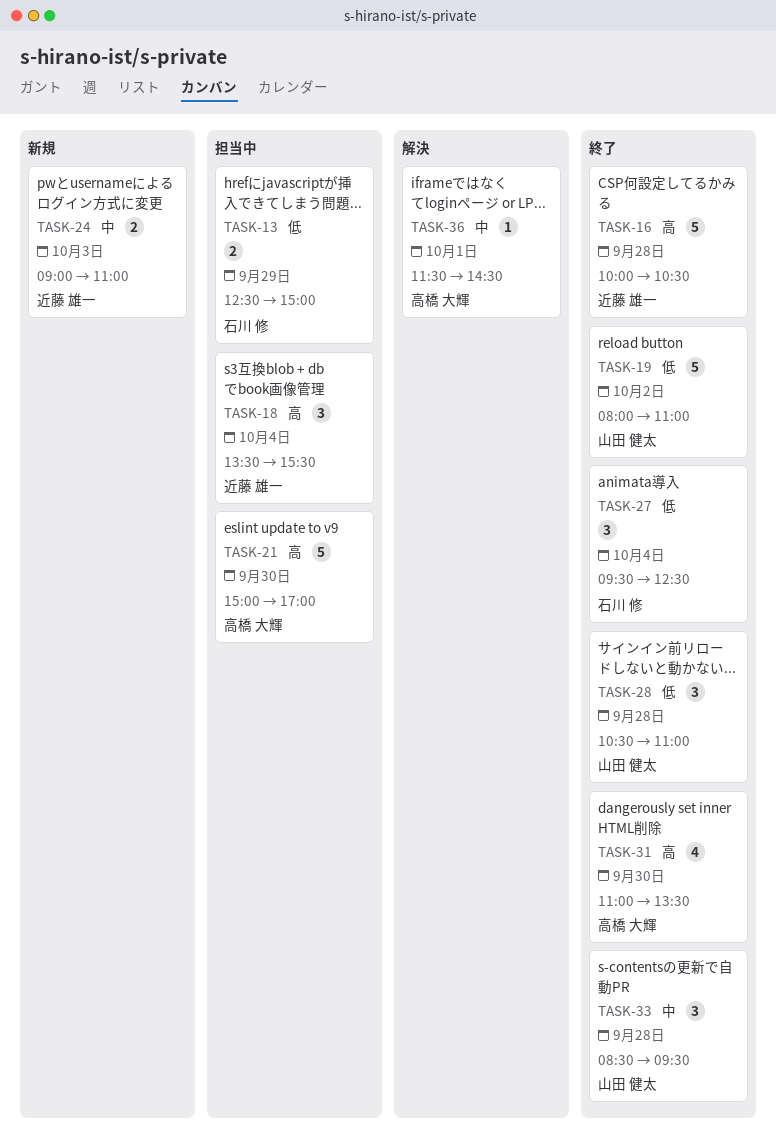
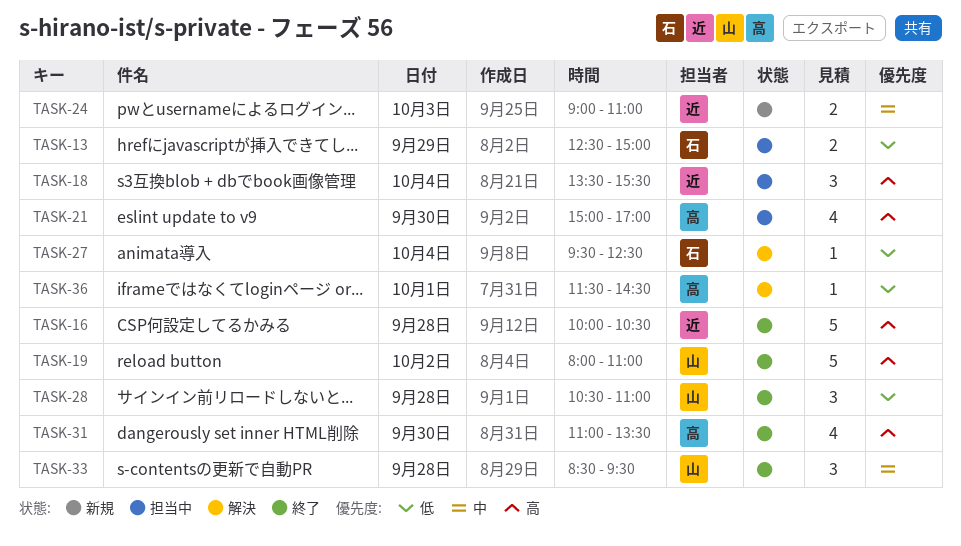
TASK-19, priority: 低 -> 高
TASK-21, estimate: 5 -> 4
TASK-27, status: 終了 -> 解決
TASK-27, estimate: 3 -> 1
TASK-36, priority: 中 -> 低

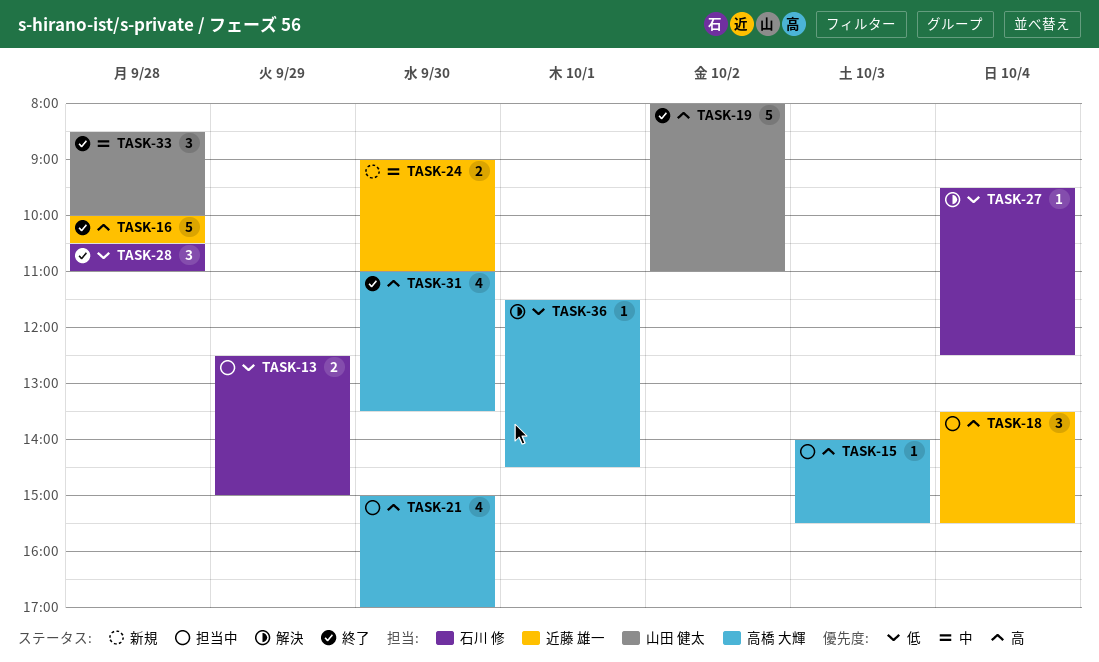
TASK-15: none -> present
TASK-24, day: Oct 3 -> Sep 30
TASK-28, owner: 山田 健太 -> 石川 修
TASK-33, ends: 09:30 -> 10:00

